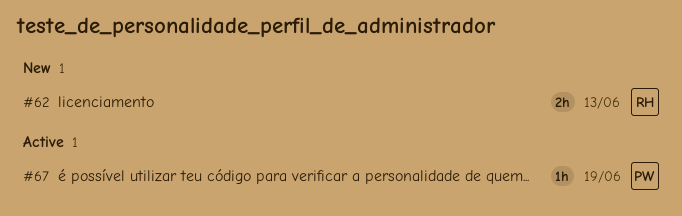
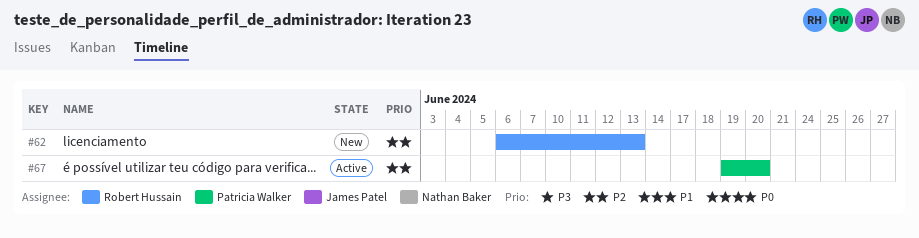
#67, due: Jun 19 -> Jun 20

